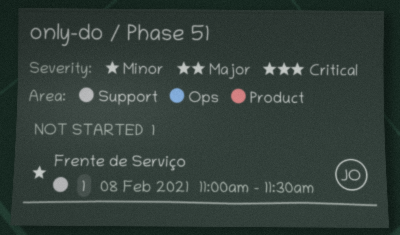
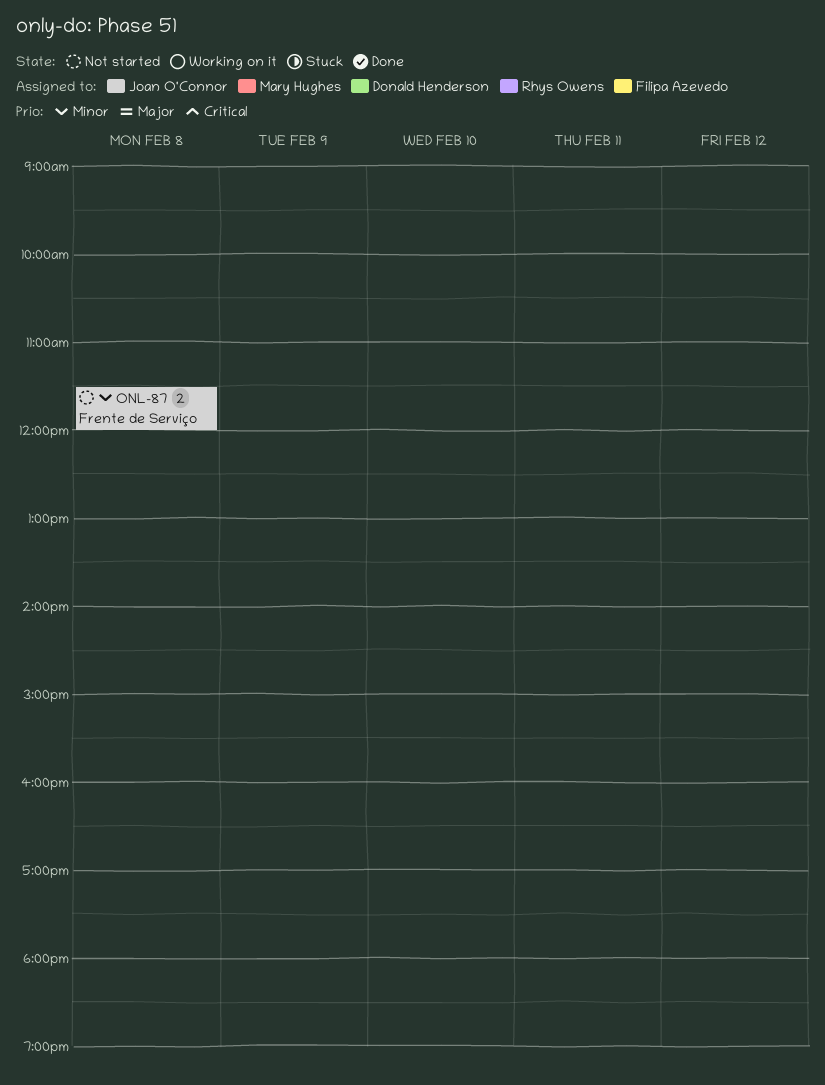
Frente de Serviço, estimate: 1 -> 2
Frente de Serviço, begins: 11:00 -> 11:30
Frente de Serviço, ends: 11:30 -> 12:00

